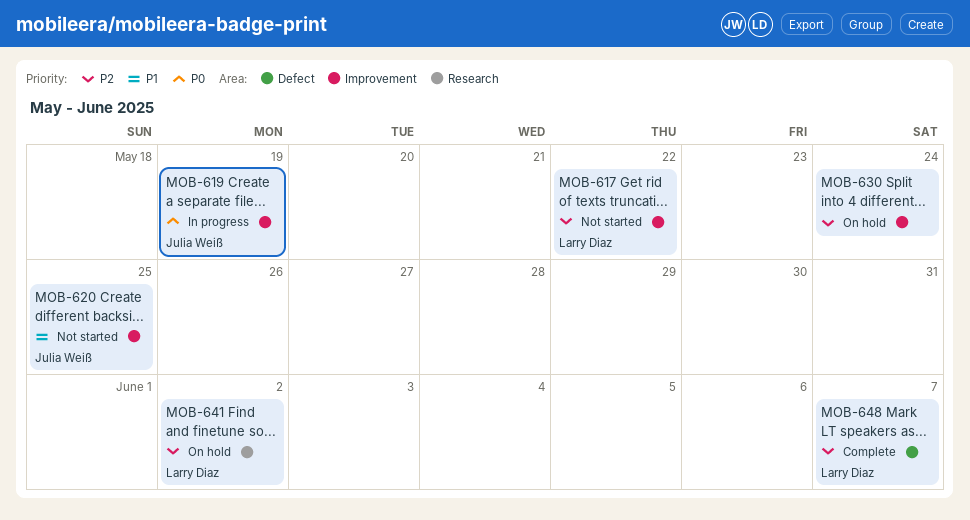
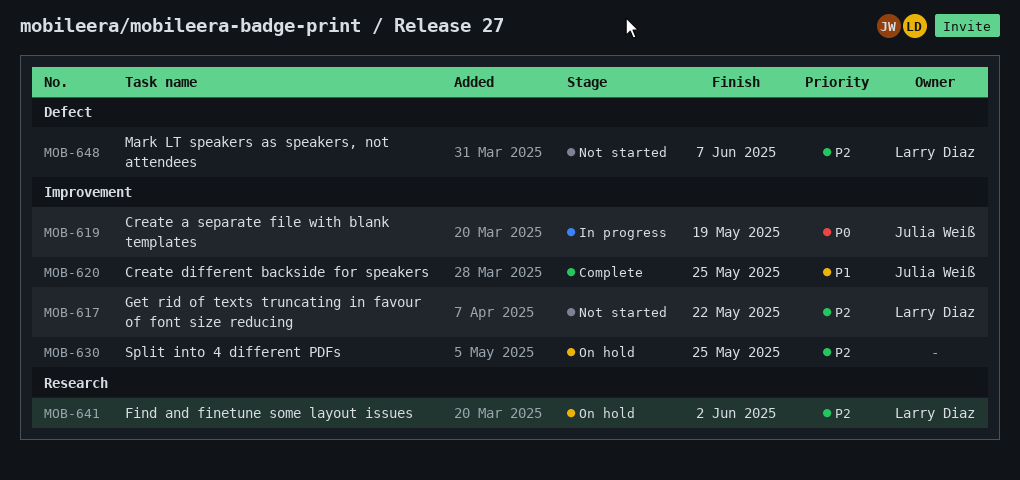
MOB-620, status: Not started -> Complete
MOB-630, due: May 24 -> May 25
MOB-648, status: Complete -> Not started

